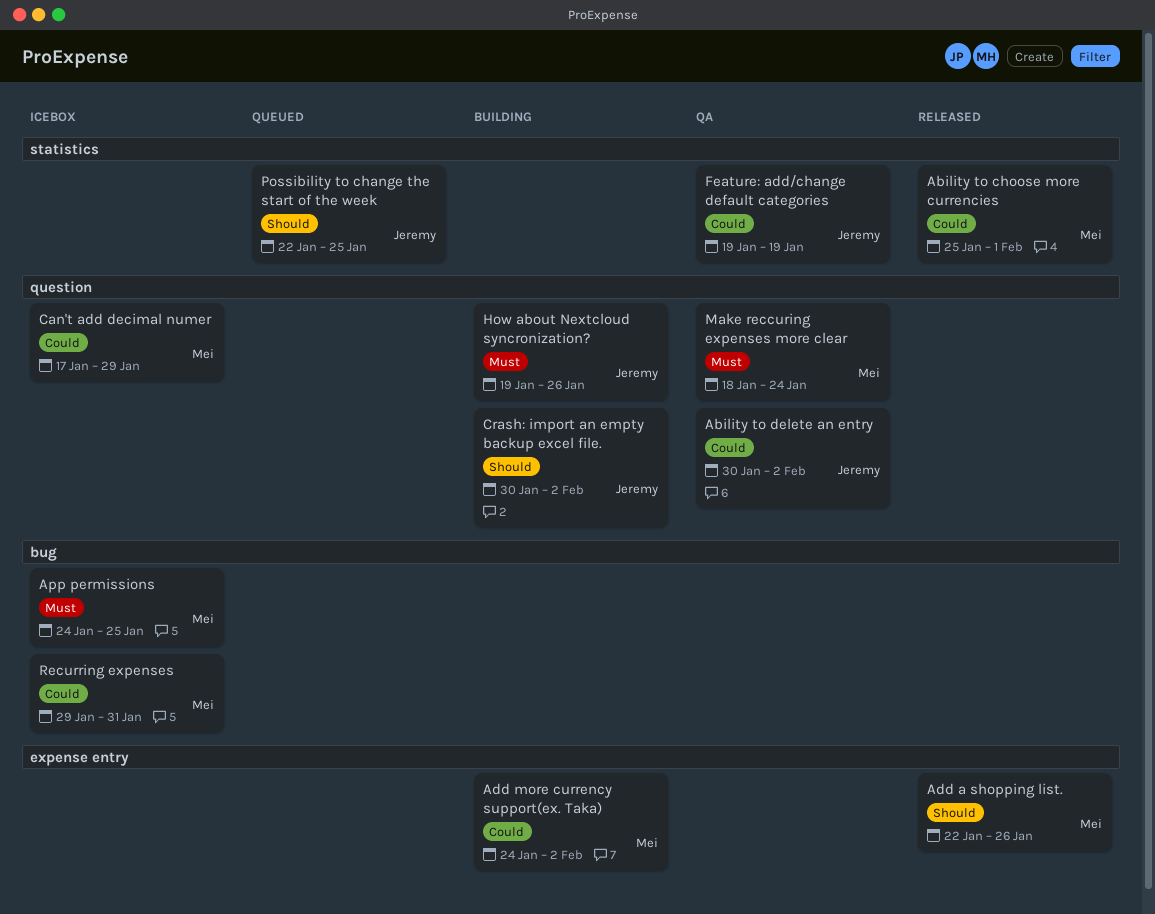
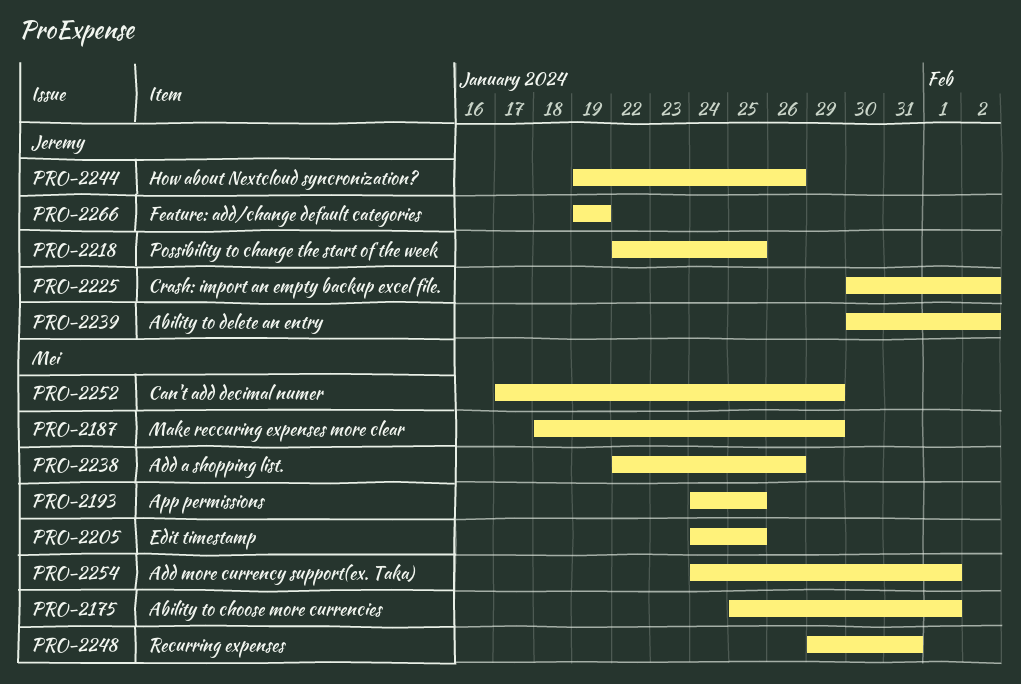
Add more currency support(ex. Taka), due: Feb 2 -> Feb 1
Edit timestamp: none -> present
Make reccuring expenses more clear, due: Jan 24 -> Jan 29

